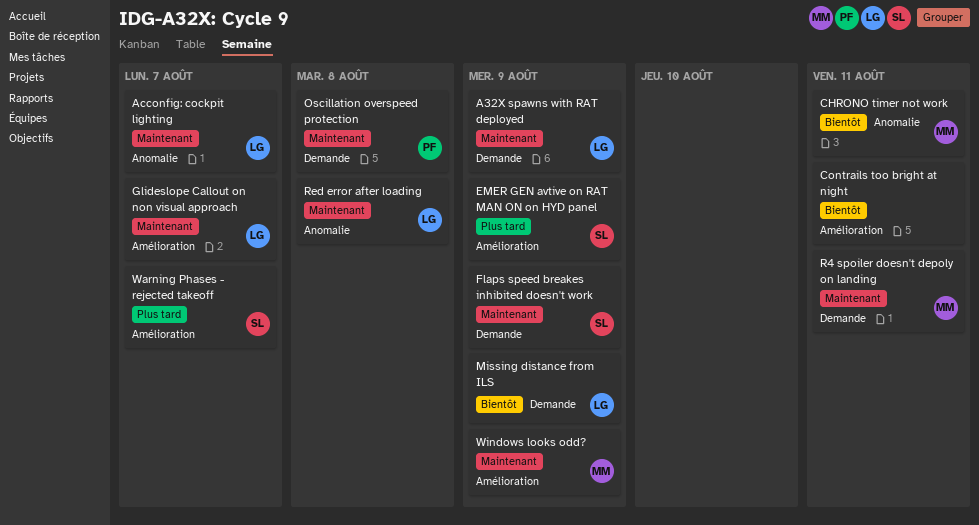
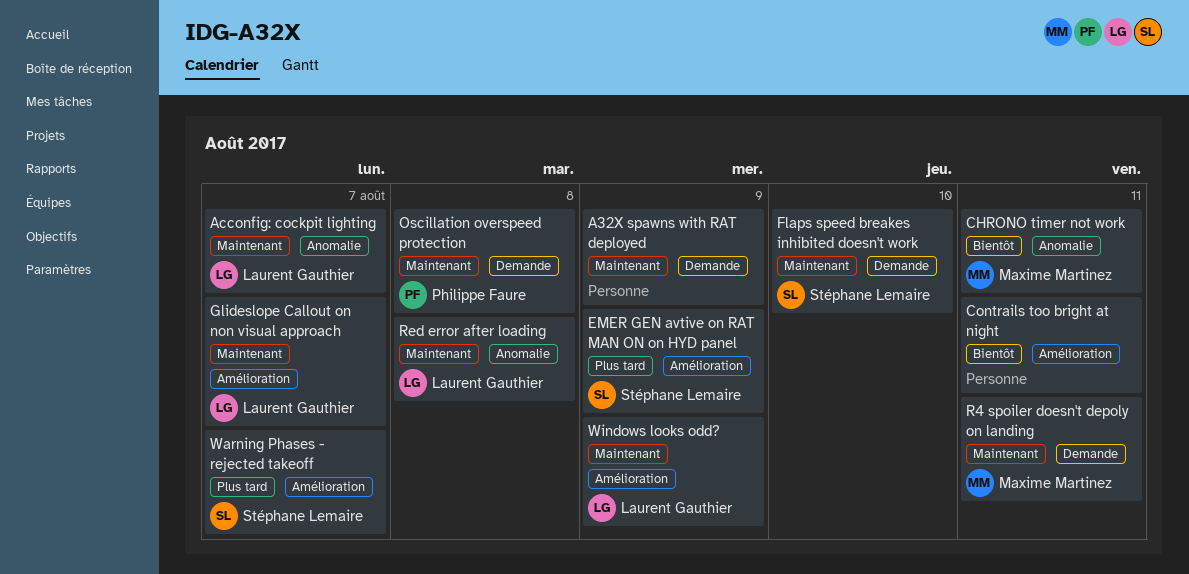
A32X spawns with RAT deployed, owner: Laurent Gauthier -> none
Flaps speed breakes inhibited doesn't work, due: Aug 9 -> Aug 10
Missing distance from ILS: present -> none
Windows looks odd?, owner: Maxime Martinez -> Laurent Gauthier

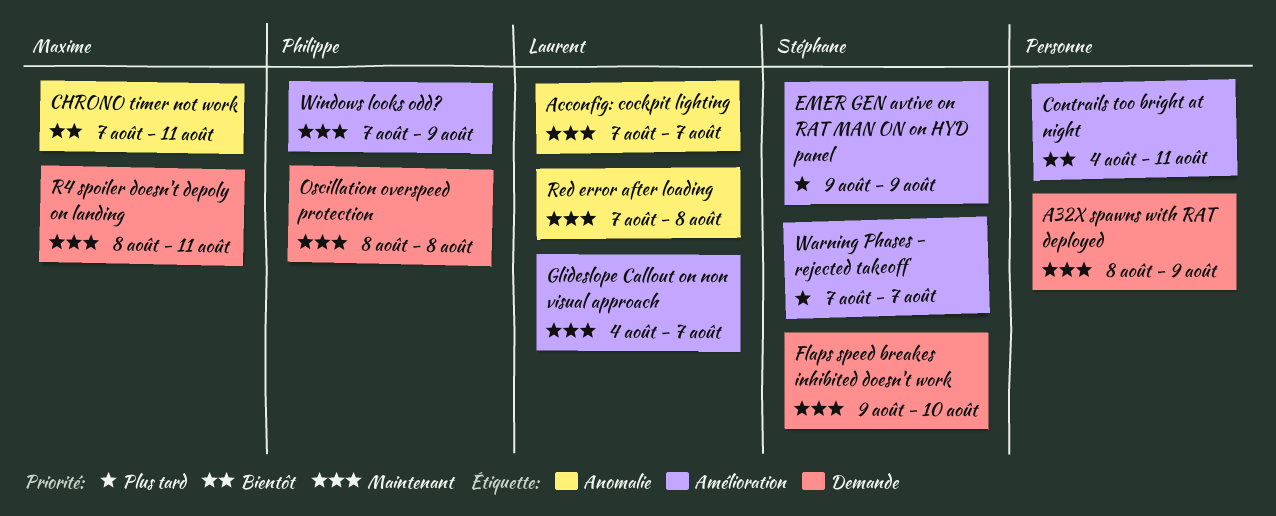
Windows looks odd?, owner: Laurent Gauthier -> Philippe Faure

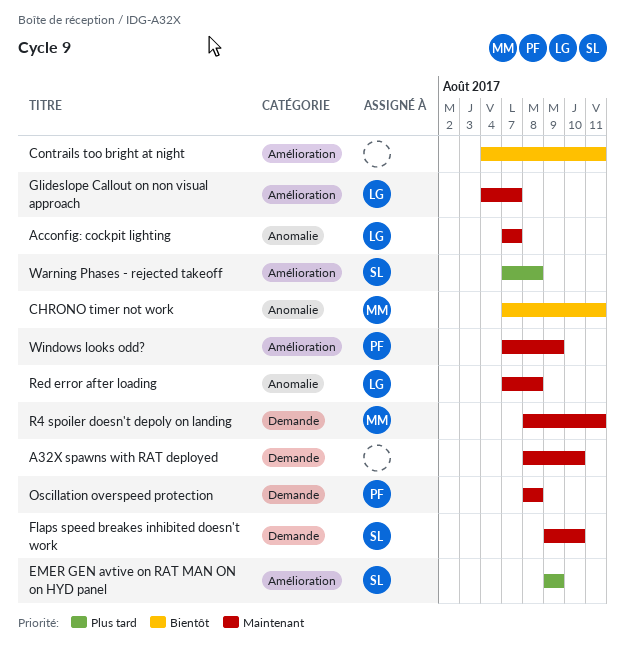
A32X spawns with RAT deployed, due: Aug 9 -> Aug 10
Warning Phases - rejected takeoff, due: Aug 7 -> Aug 8

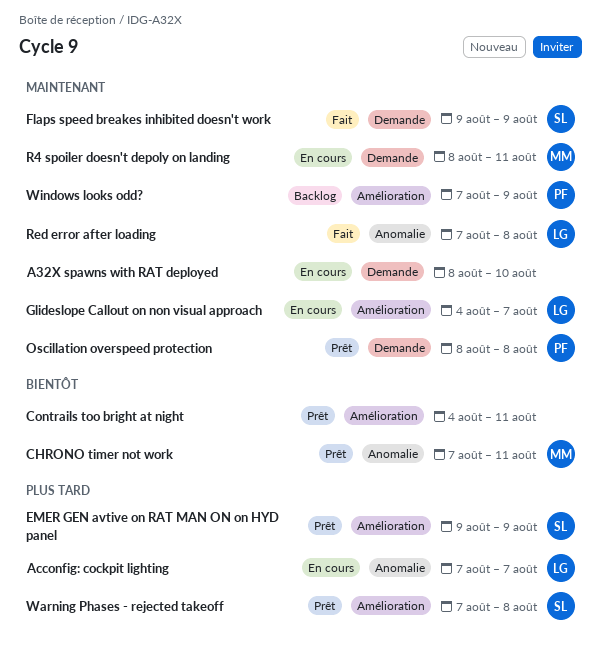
Acconfig: cockpit lighting, priority: Maintenant -> Plus tard
Flaps speed breakes inhibited doesn't work, due: Aug 10 -> Aug 9

